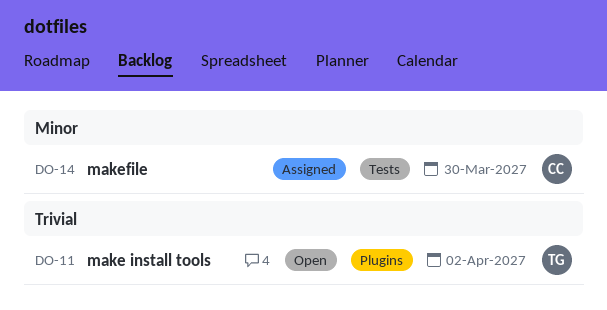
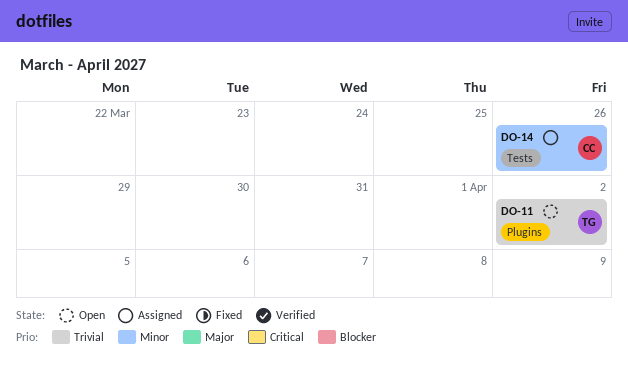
DO-14, due: Mar 30 -> Mar 26

